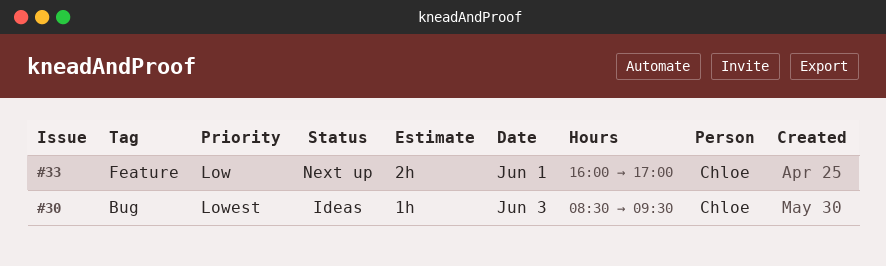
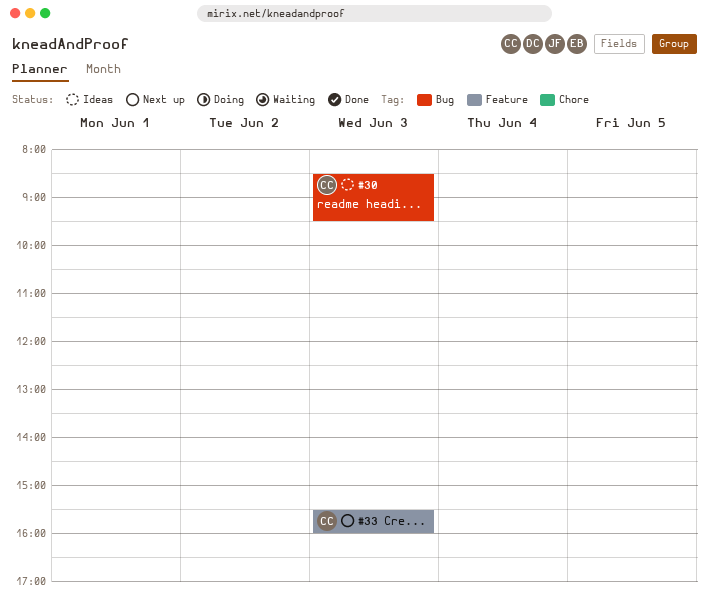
#33, day: Jun 1 -> Jun 3
#33, begins: 16:00 -> 15:30
#33, ends: 17:00 -> 16:00

